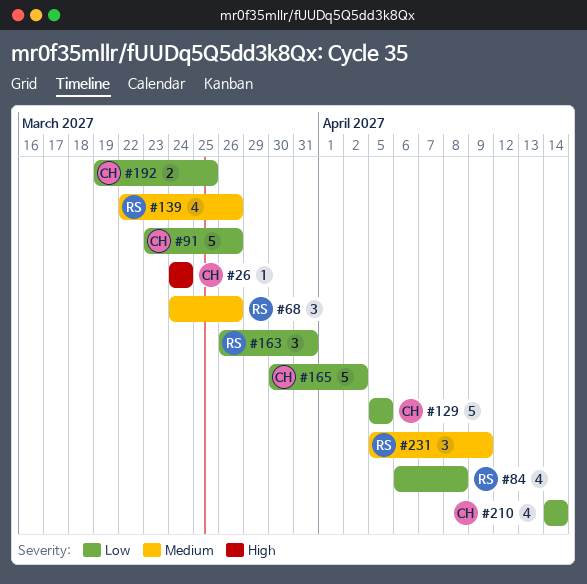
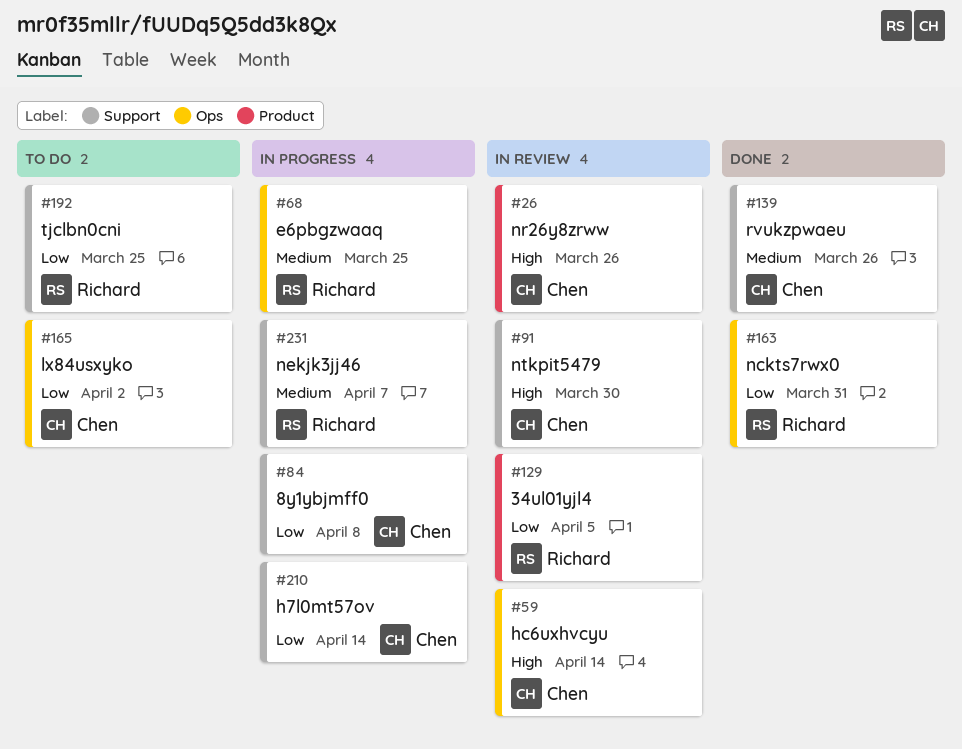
#26, due: Mar 24 -> Mar 26
#59: none -> present
#68, due: Mar 26 -> Mar 25
#84, owner: Richard -> Chen
#91, priority: Low -> High
#91, due: Mar 26 -> Mar 30
#129, owner: Chen -> Richard
#139, owner: Richard -> Chen
#192, owner: Chen -> Richard
#231, due: Apr 9 -> Apr 7

